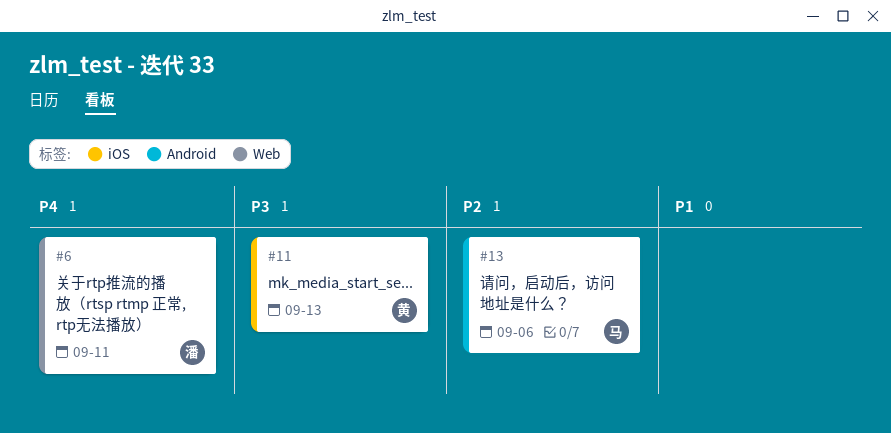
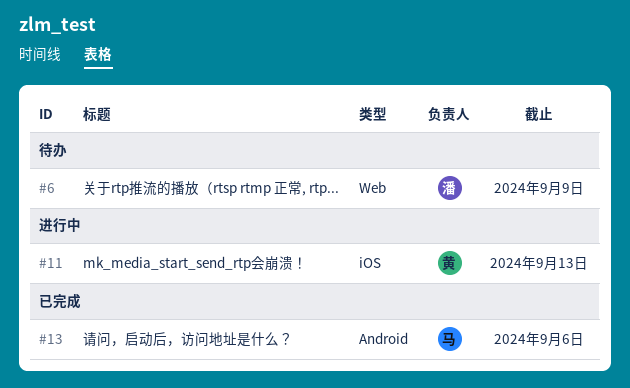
#6, due: Sep 11 -> Sep 9

